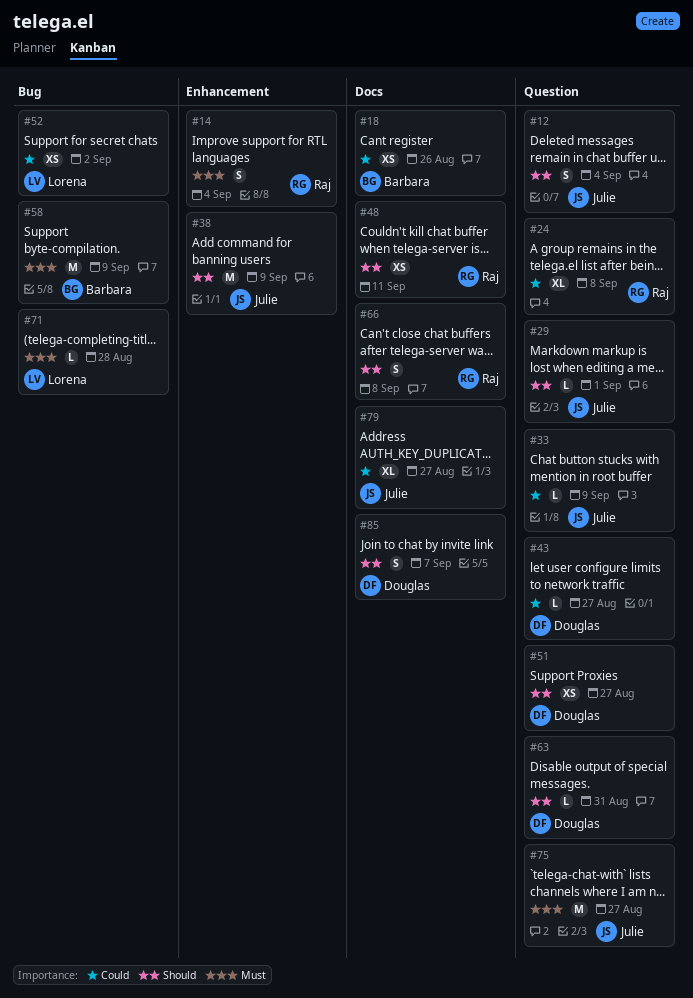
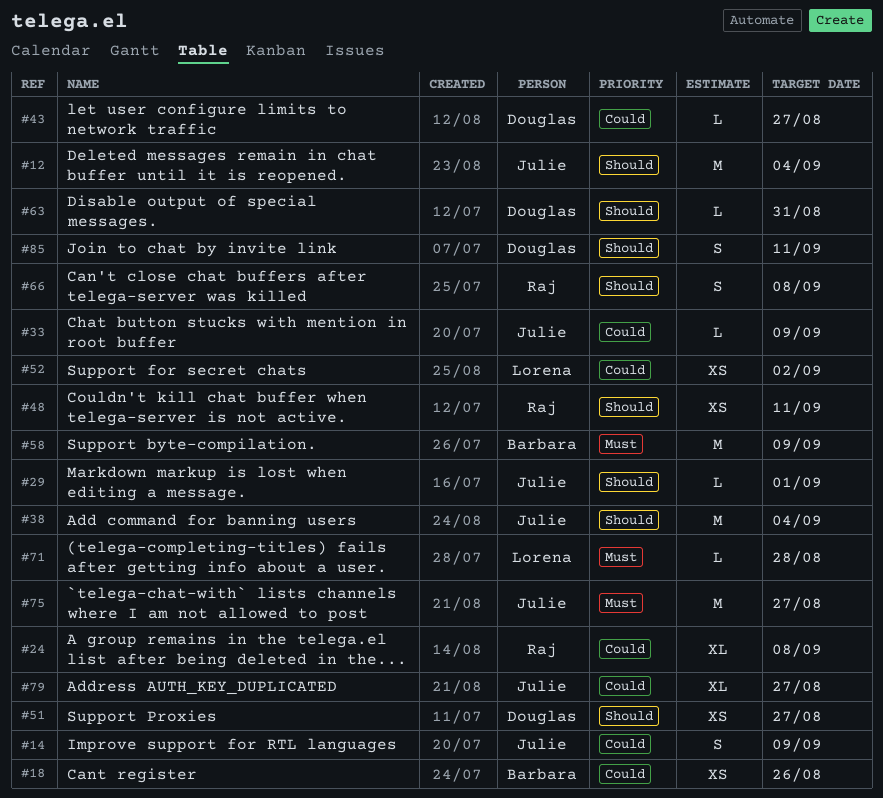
#12, estimate: S -> M
#14, owner: Raj -> Julie
#14, priority: Must -> Could
#14, due: Sep 4 -> Sep 9
#38, due: Sep 9 -> Sep 4
#85, due: Sep 7 -> Sep 11

